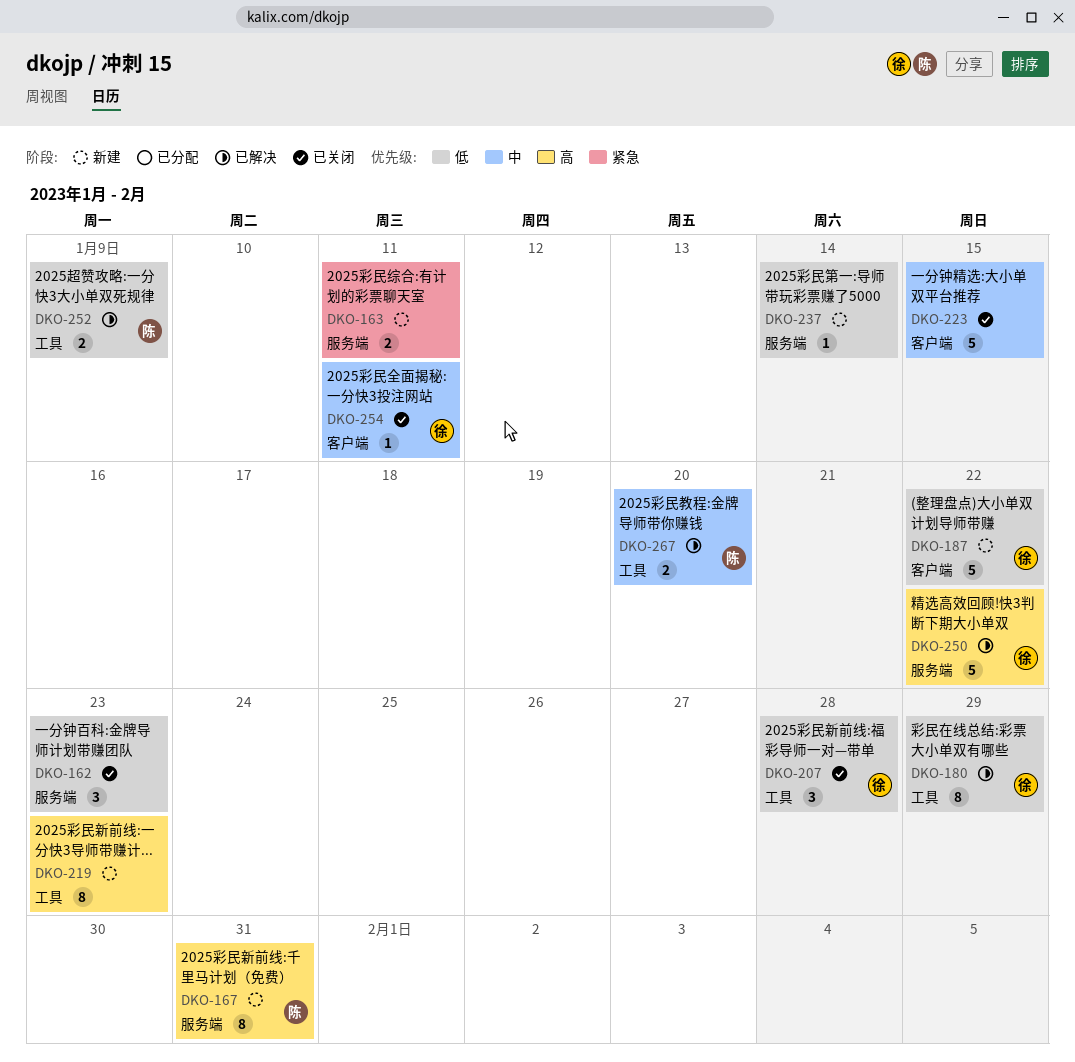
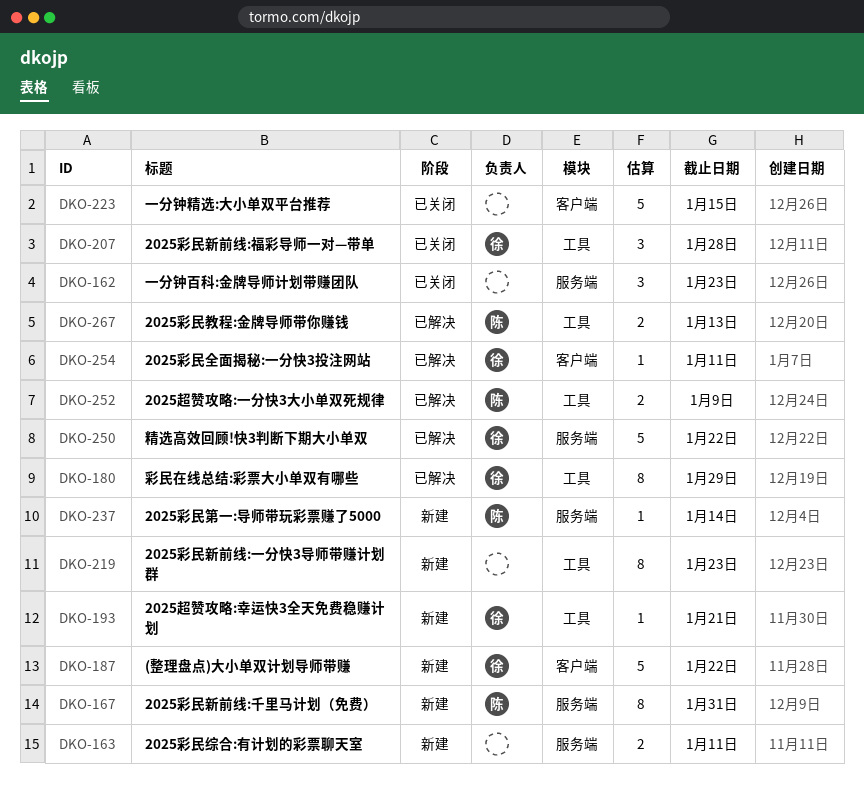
DKO-193: none -> present
DKO-237, owner: none -> 陈
DKO-254, status: 已关闭 -> 已解决
DKO-267, due: Jan 20 -> Jan 13

